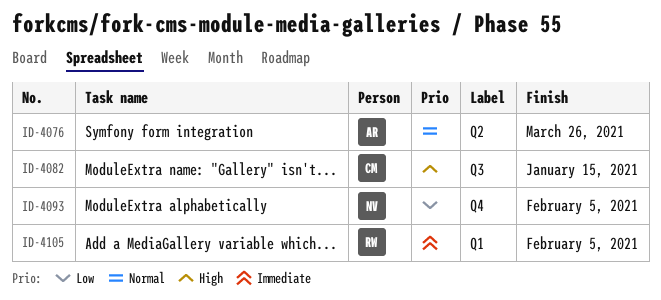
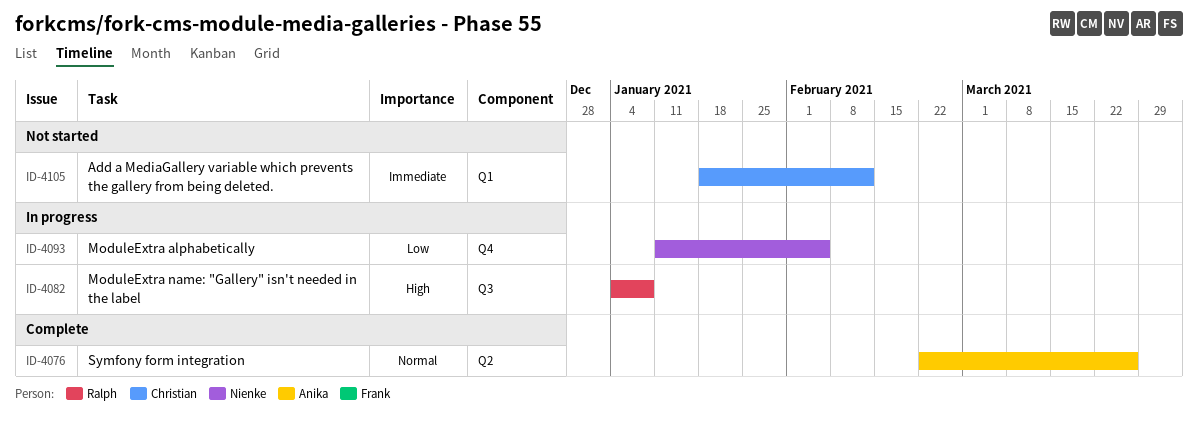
ID-4082, owner: Christian -> Ralph
ID-4082, due: Jan 15 -> Jan 8
ID-4105, owner: Ralph -> Christian
ID-4105, due: Feb 5 -> Feb 12

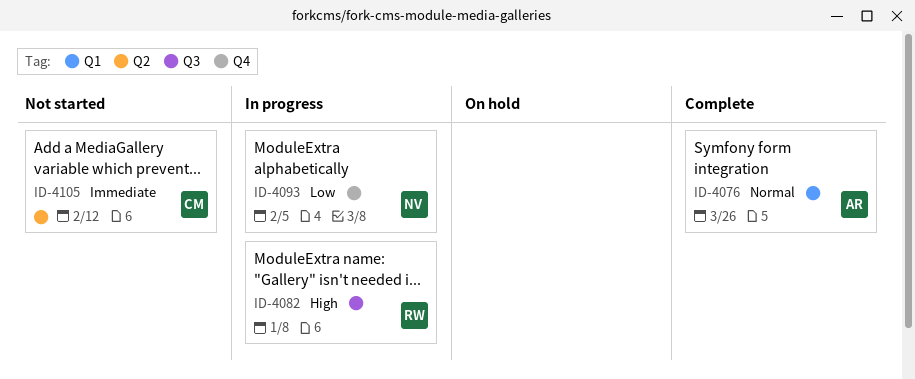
ID-4076, label: Q2 -> Q1
ID-4105, label: Q1 -> Q2

